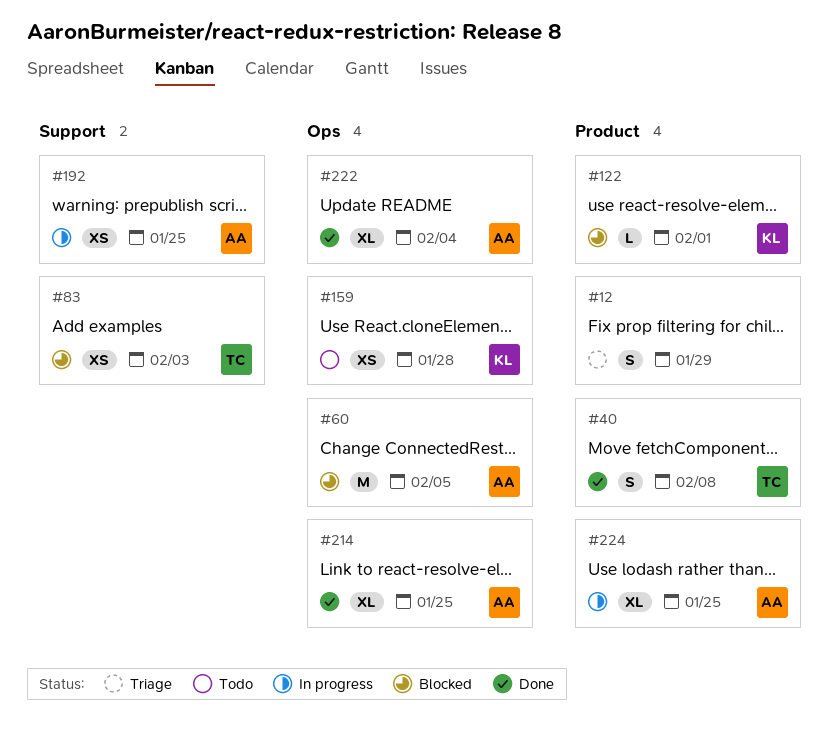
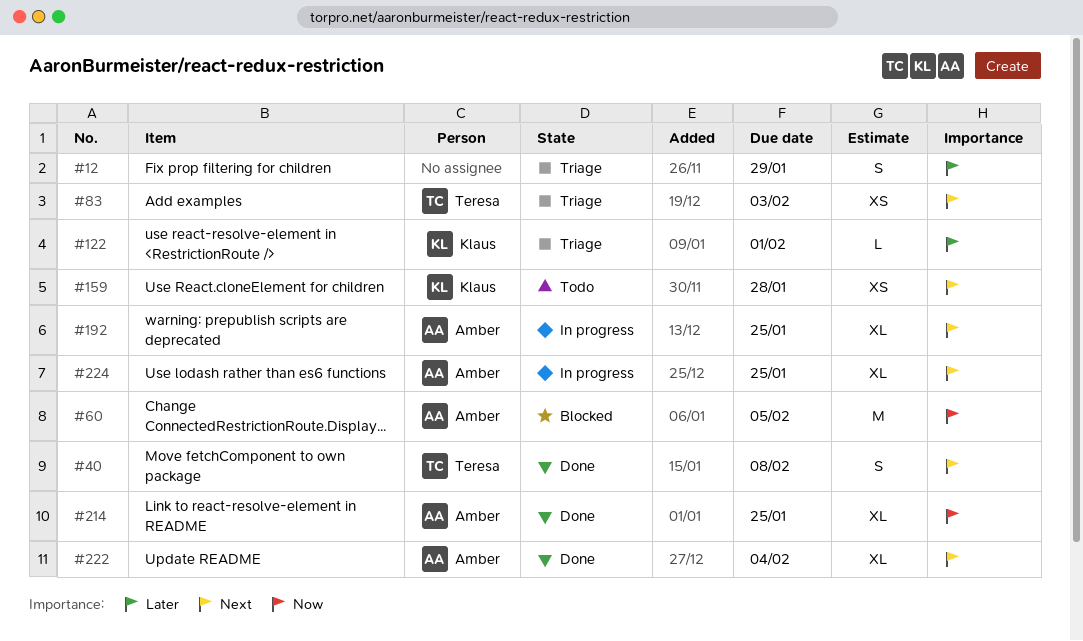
#83, status: Blocked -> Triage
#122, status: Blocked -> Triage
#192, estimate: XS -> XL

